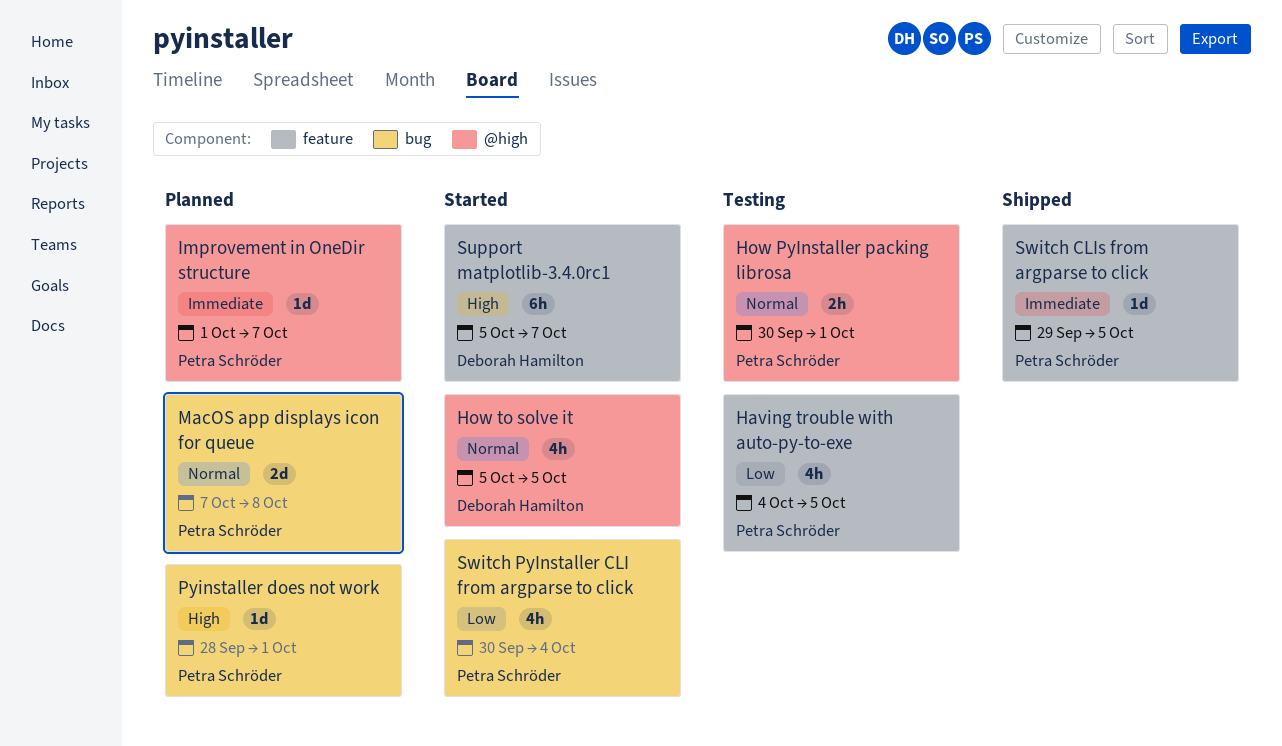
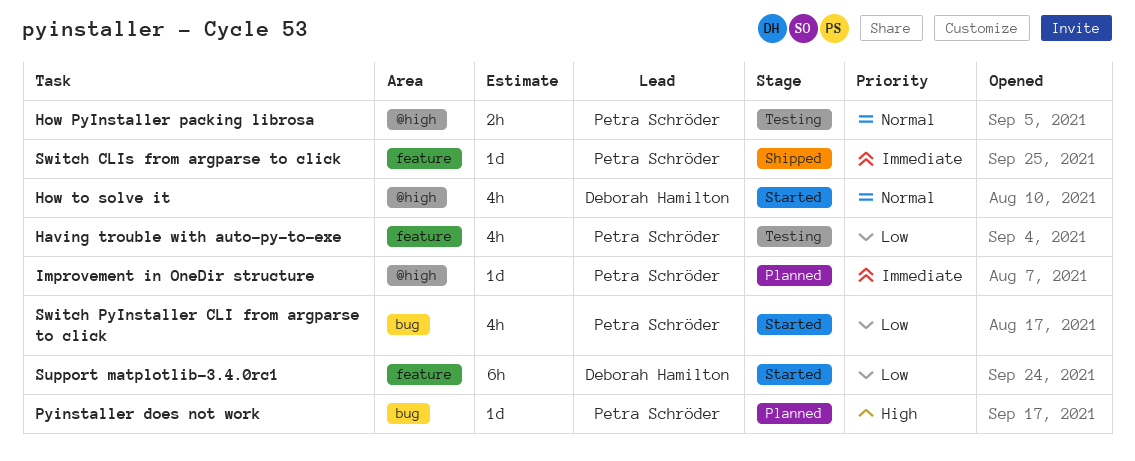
MacOS app displays icon for queue: present -> none
Support matplotlib-3.4.0rc1, priority: High -> Low

